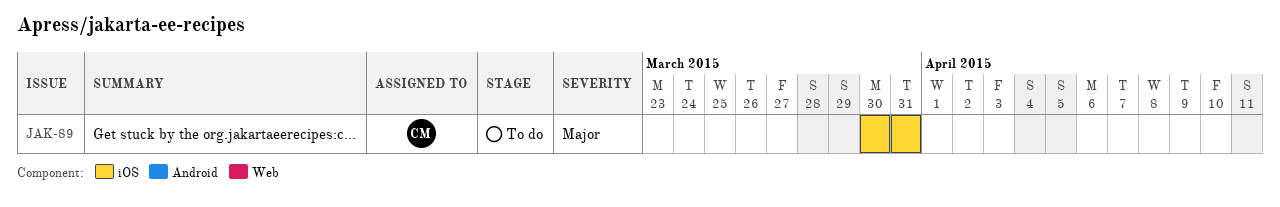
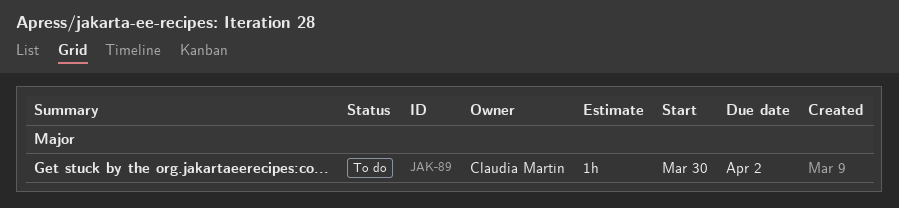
JAK-89, due: Mar 31 -> Apr 2

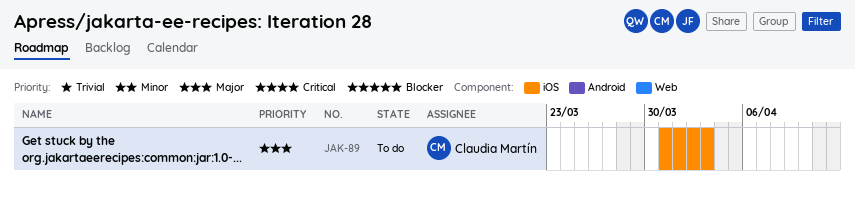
JAK-89, start: Mar 30 -> Mar 31
JAK-89, due: Apr 2 -> Apr 3

